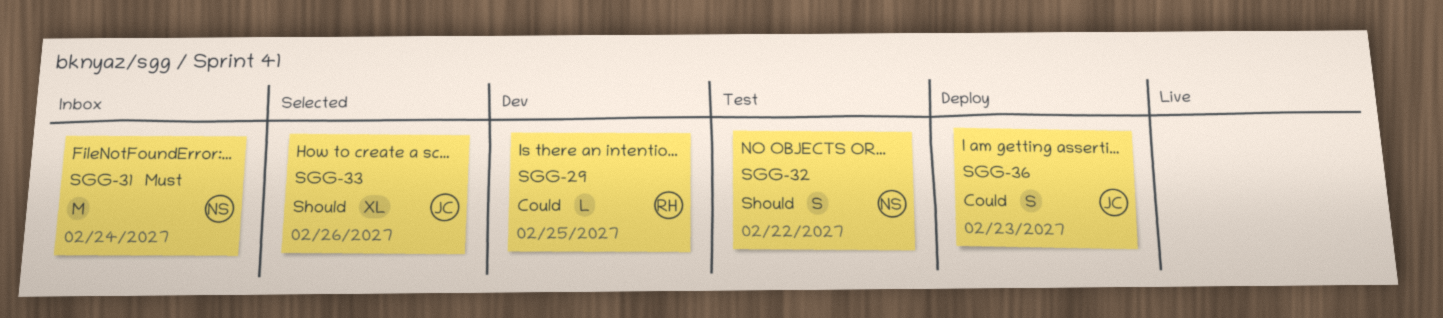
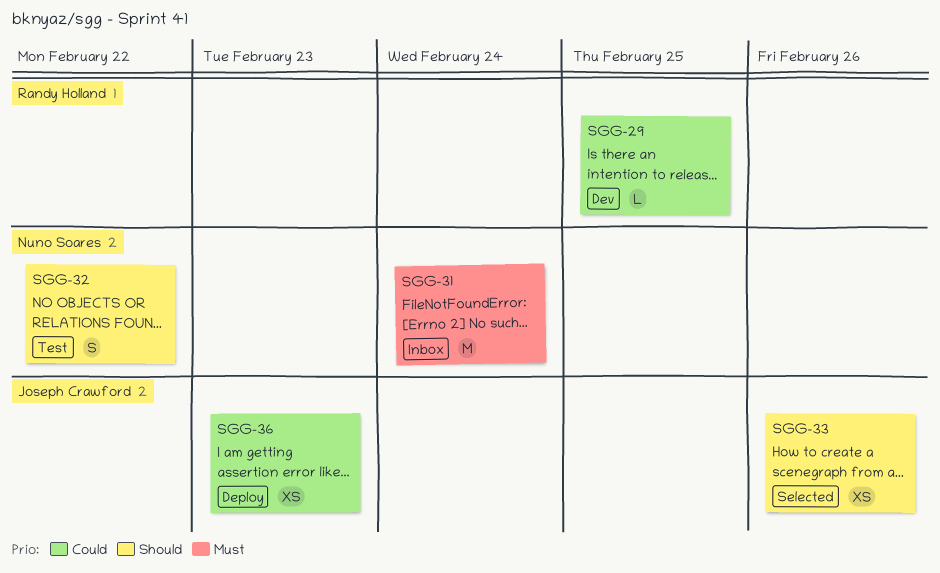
SGG-33, estimate: XL -> XS
SGG-36, estimate: S -> XS

